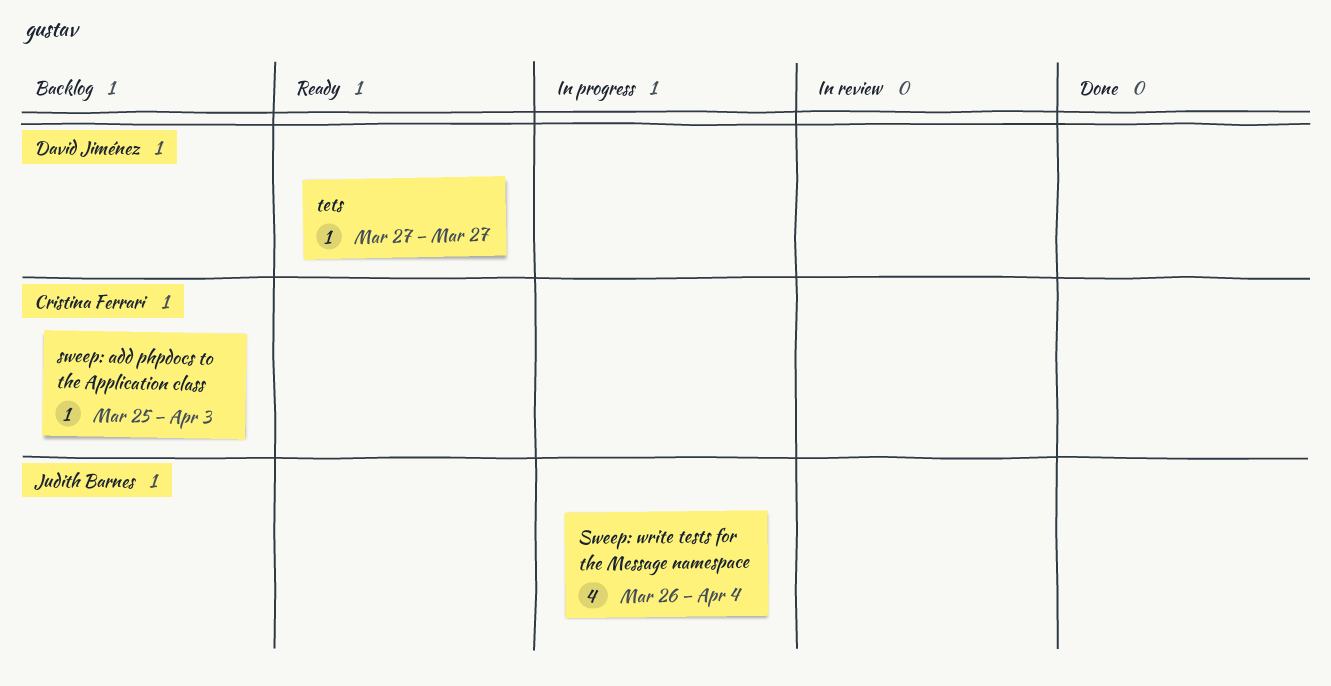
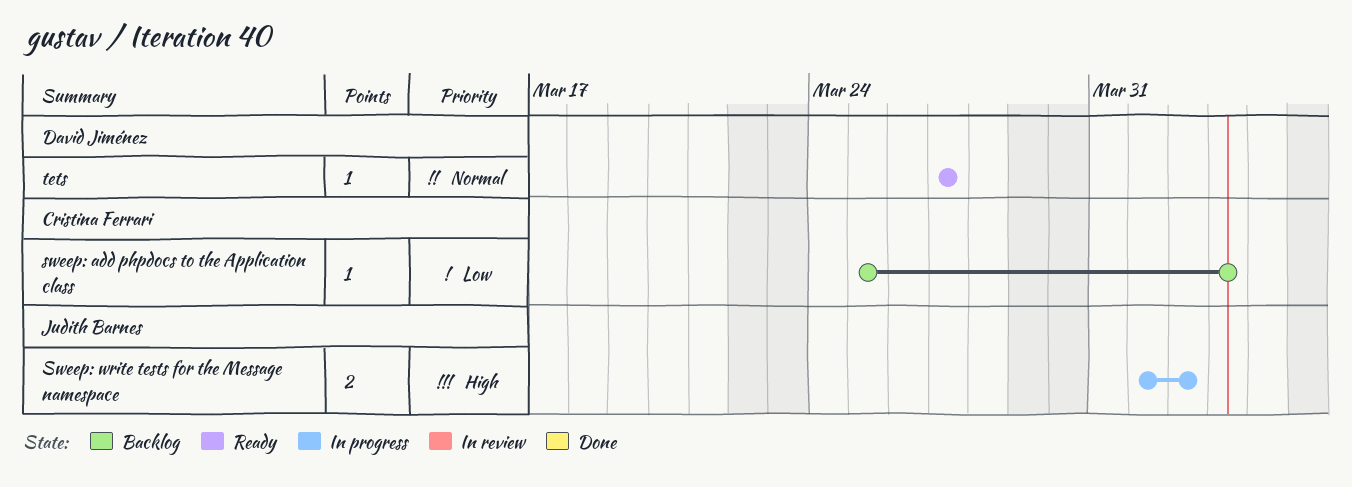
Sweep: write tests for the Message namespace, estimate: 4 -> 2
Sweep: write tests for the Message namespace, start: Mar 26 -> Apr 1
Sweep: write tests for the Message namespace, due: Apr 4 -> Apr 2

